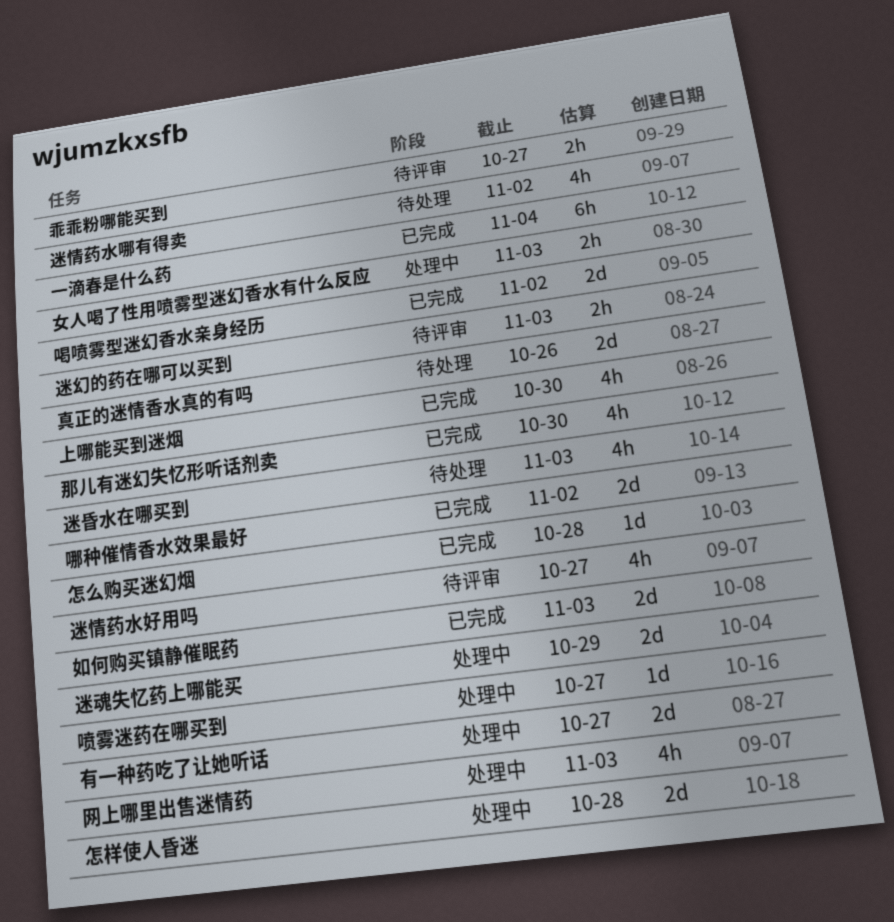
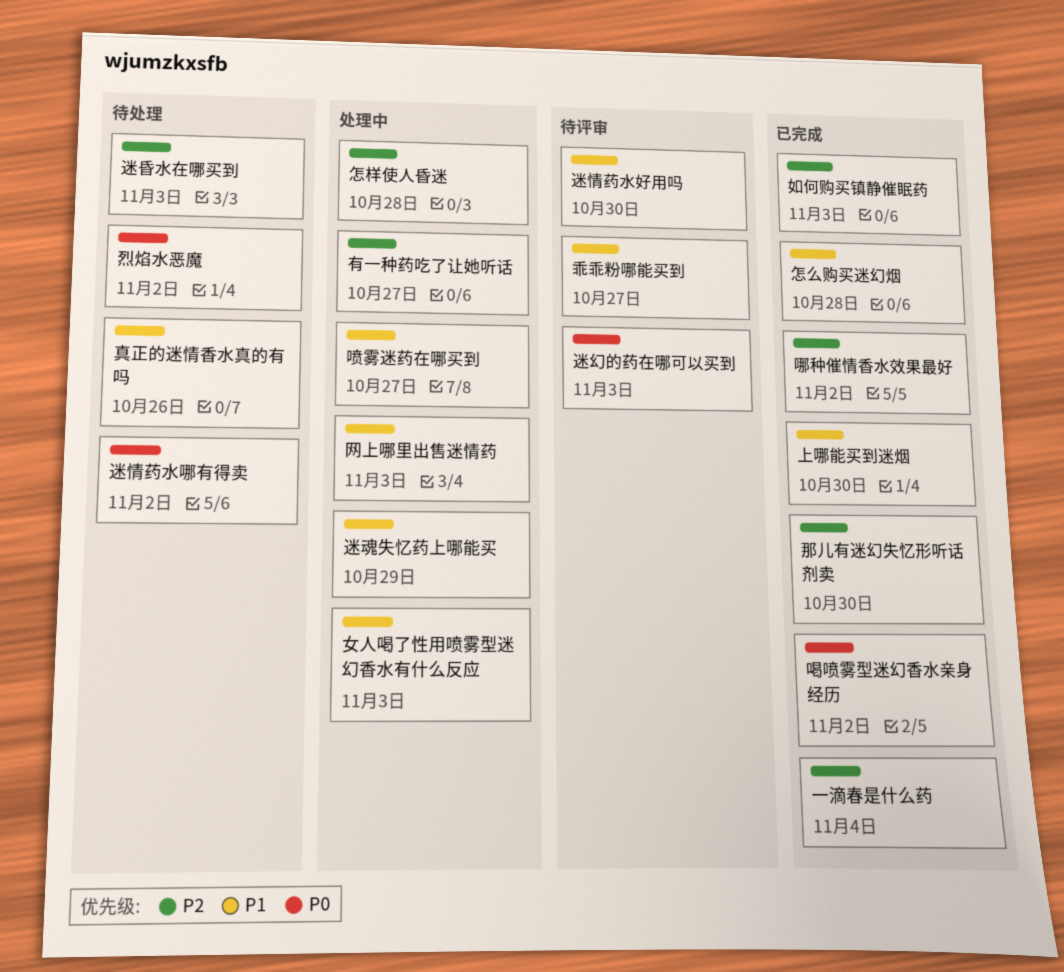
烈焰水恶魔: none -> present
迷情药水好用吗, due: Oct 27 -> Oct 30

